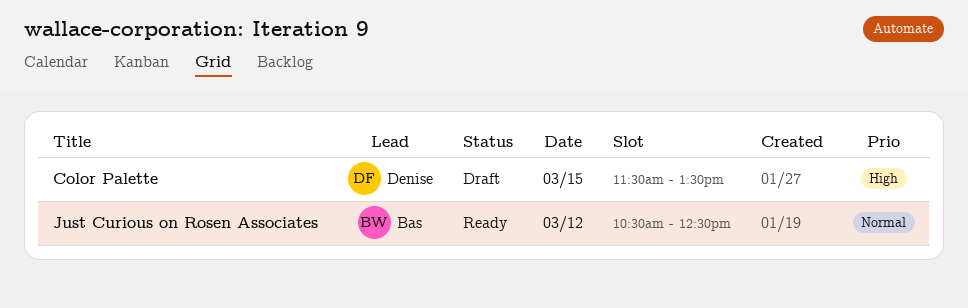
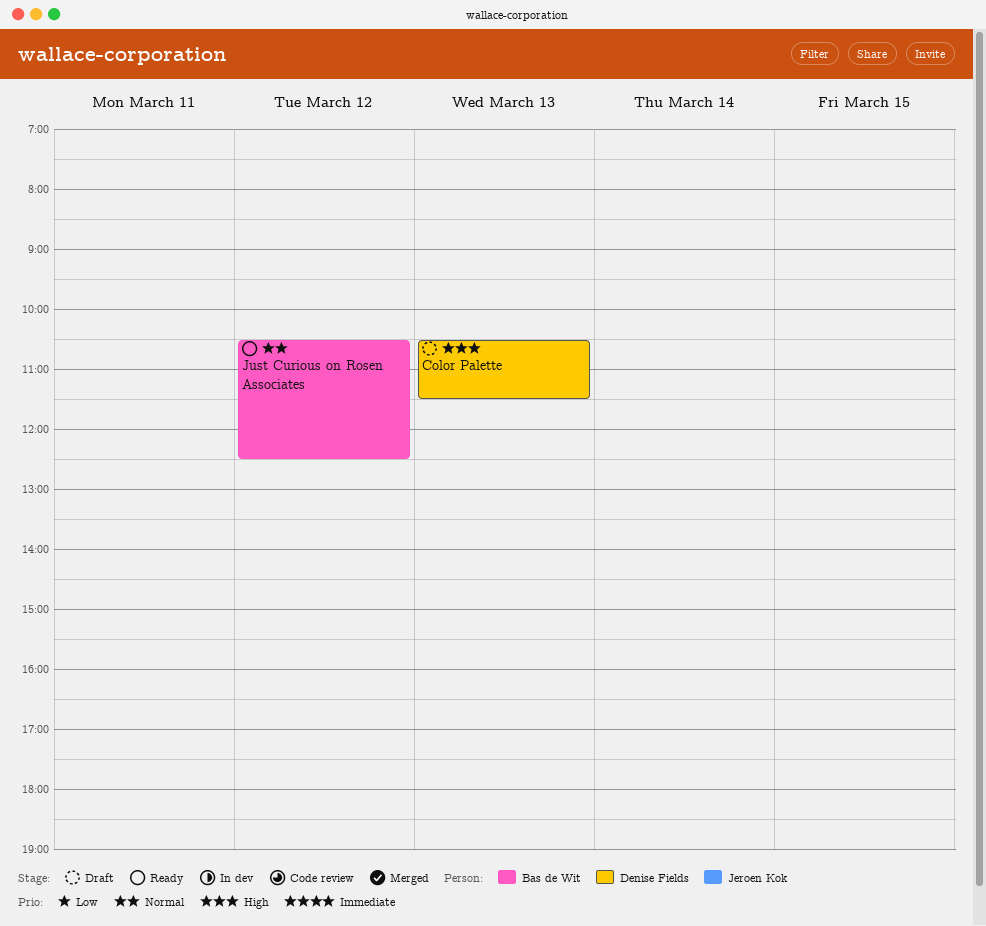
Color Palette, day: Mar 15 -> Mar 13
Color Palette, begins: 11:30 -> 10:30
Color Palette, ends: 13:30 -> 11:30

